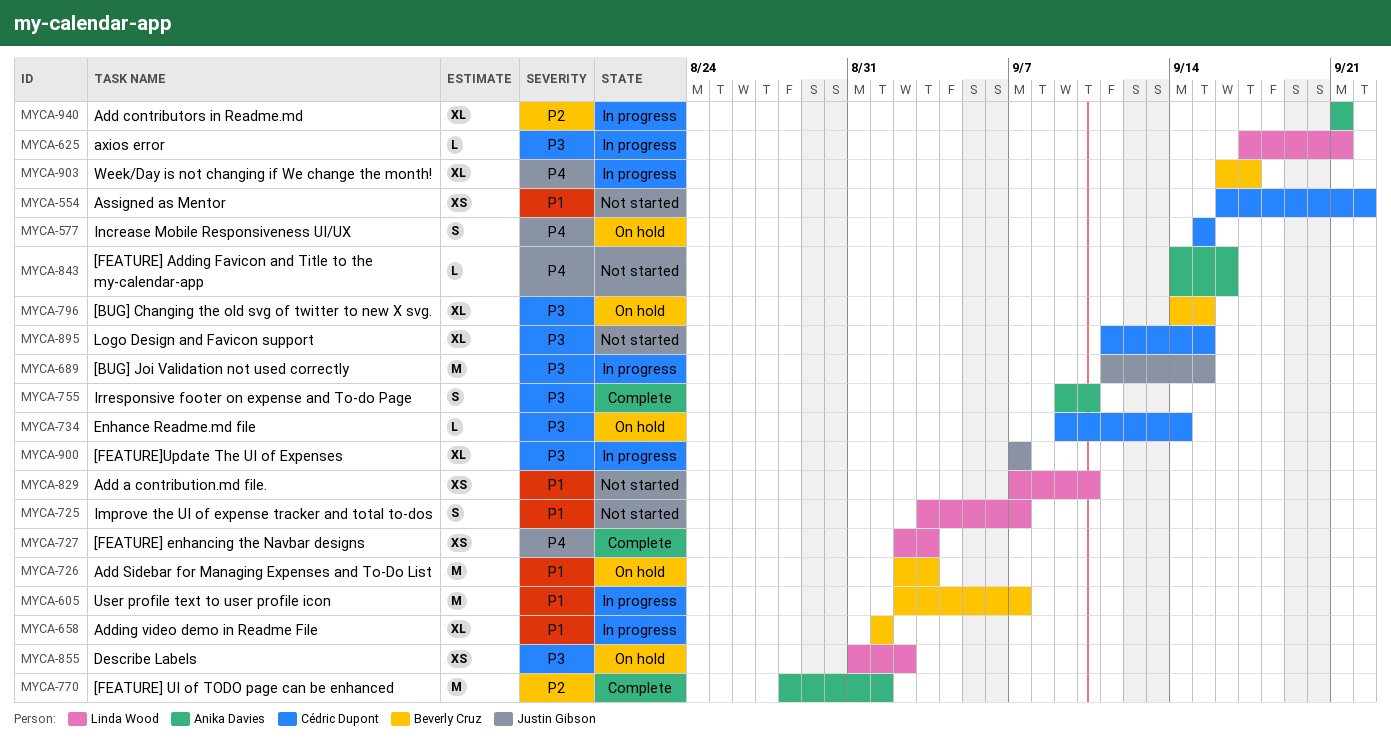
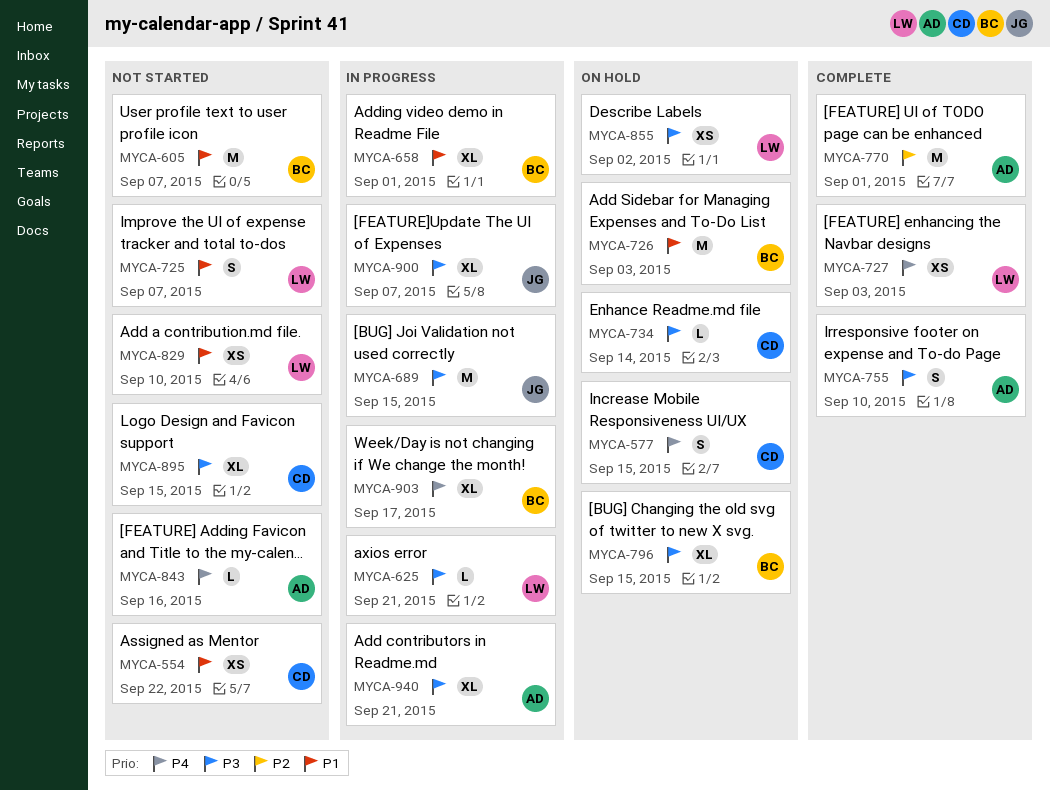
MYCA-605, status: In progress -> Not started
MYCA-940, priority: P2 -> P3

